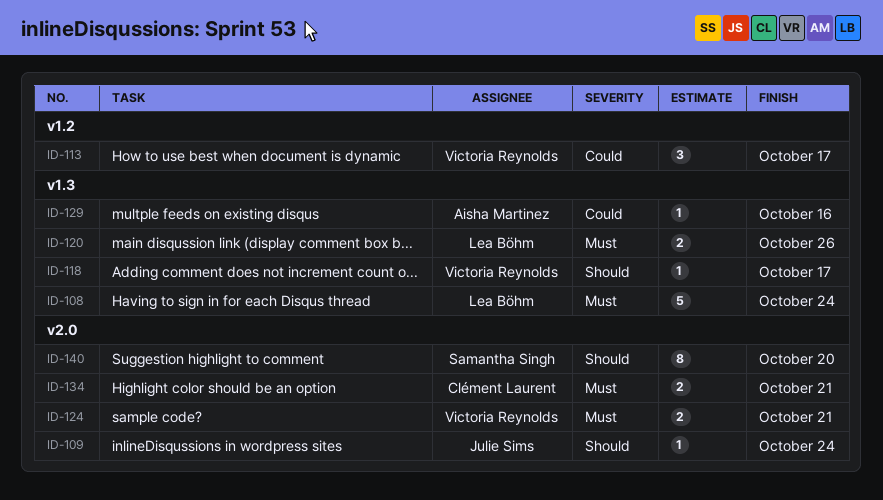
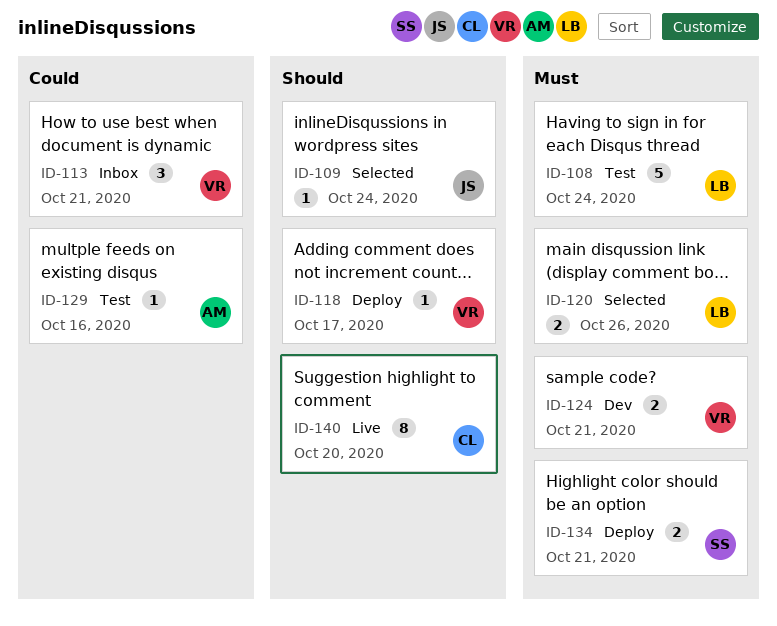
ID-113, due: Oct 17 -> Oct 21
ID-134, owner: Clément Laurent -> Samantha Singh
ID-140, owner: Samantha Singh -> Clément Laurent

